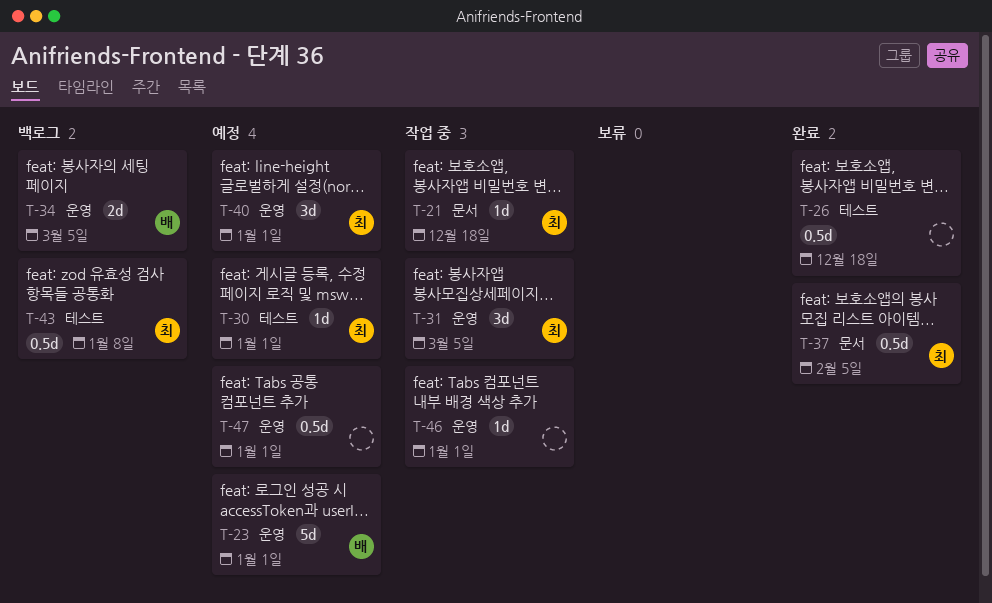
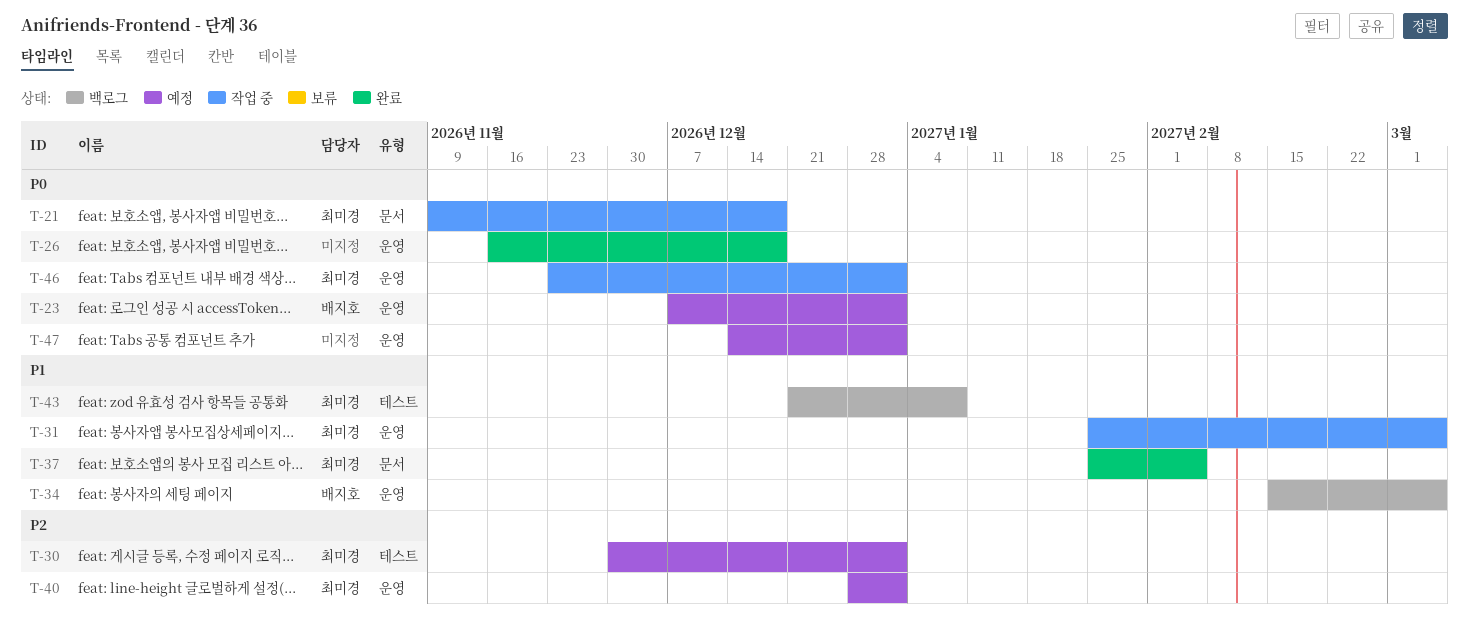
T-26, label: 테스트 -> 운영
T-46, owner: none -> 최미경

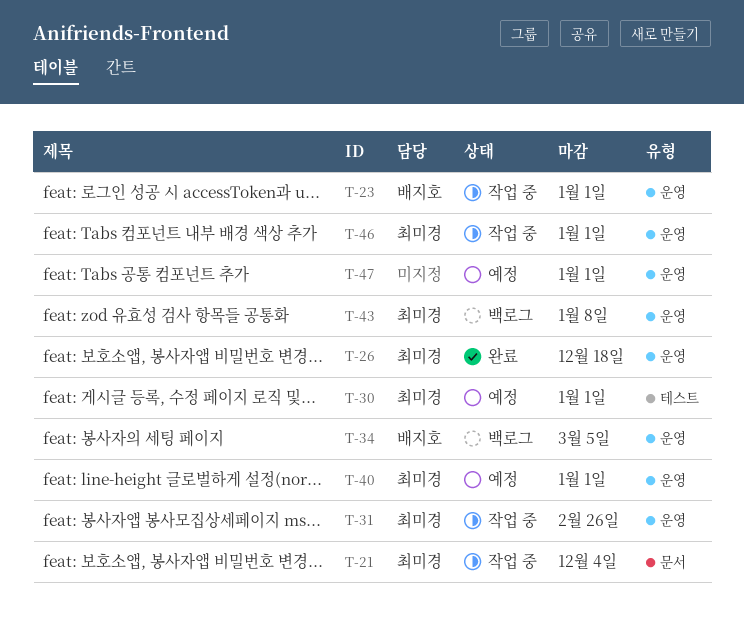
T-21, due: Dec 18 -> Dec 4
T-23, status: 예정 -> 작업 중
T-26, owner: none -> 최미경
T-31, due: Mar 5 -> Feb 26
T-37: present -> none
T-43, label: 테스트 -> 운영

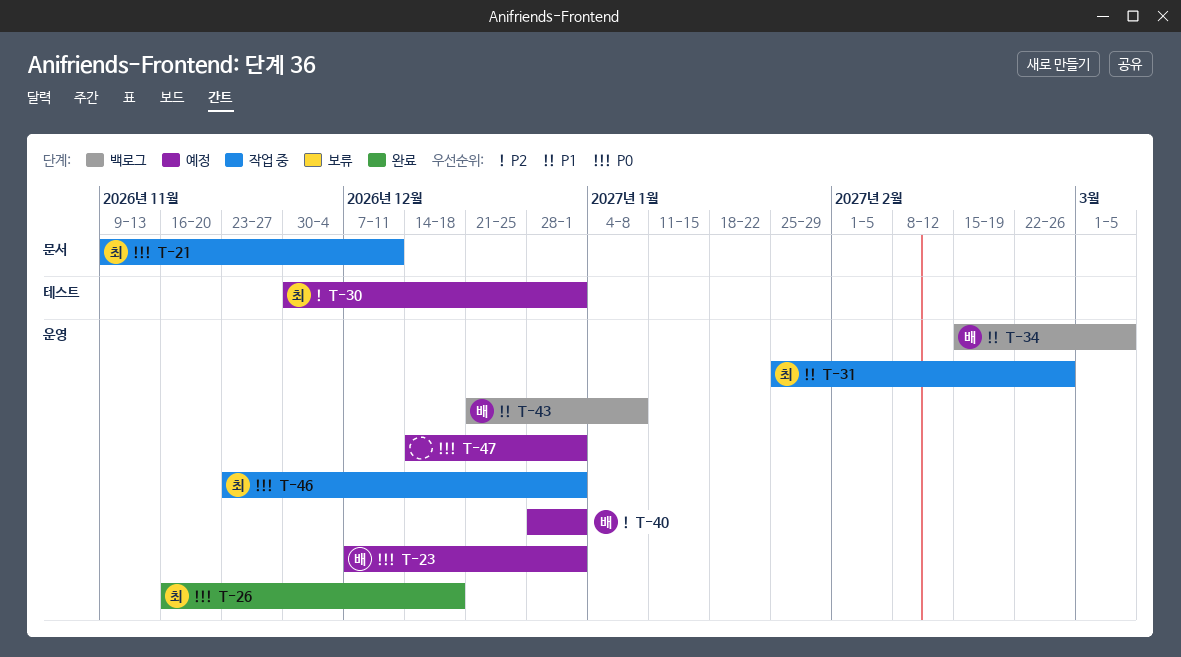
T-21, due: Dec 4 -> Dec 11
T-23, status: 작업 중 -> 예정
T-40, owner: 최미경 -> 배지호
T-43, owner: 최미경 -> 배지호

